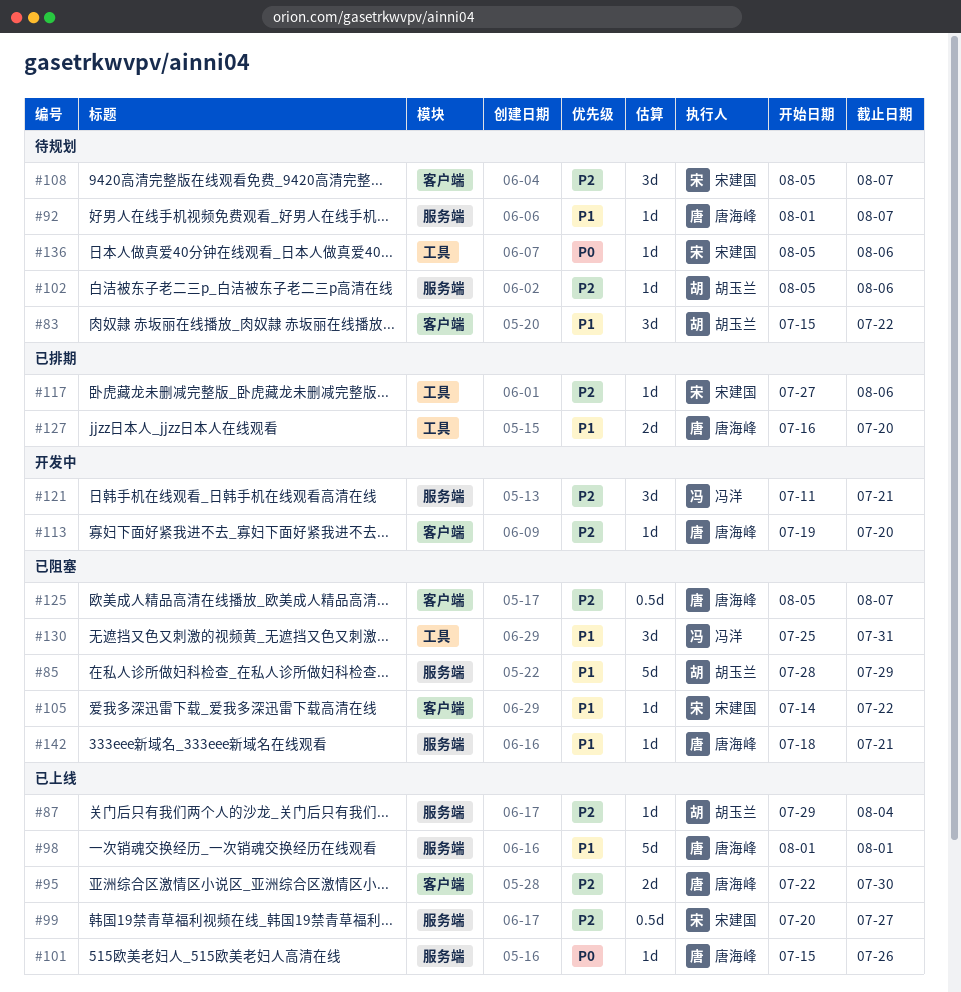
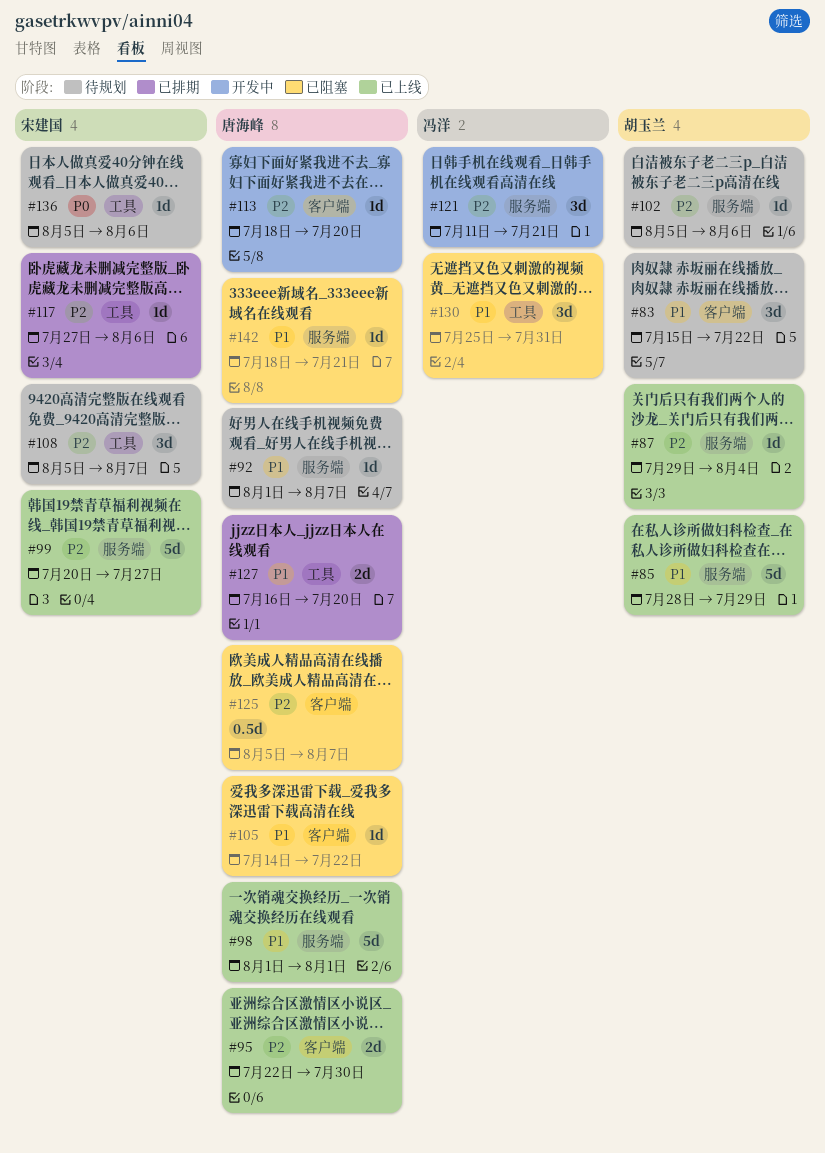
#85, status: 已阻塞 -> 已上线
#99, estimate: 0.5d -> 5d
#101: present -> none
#105, owner: 宋建国 -> 唐海峰
#108, label: 客户端 -> 工具
#113, start: Jul 19 -> Jul 18

